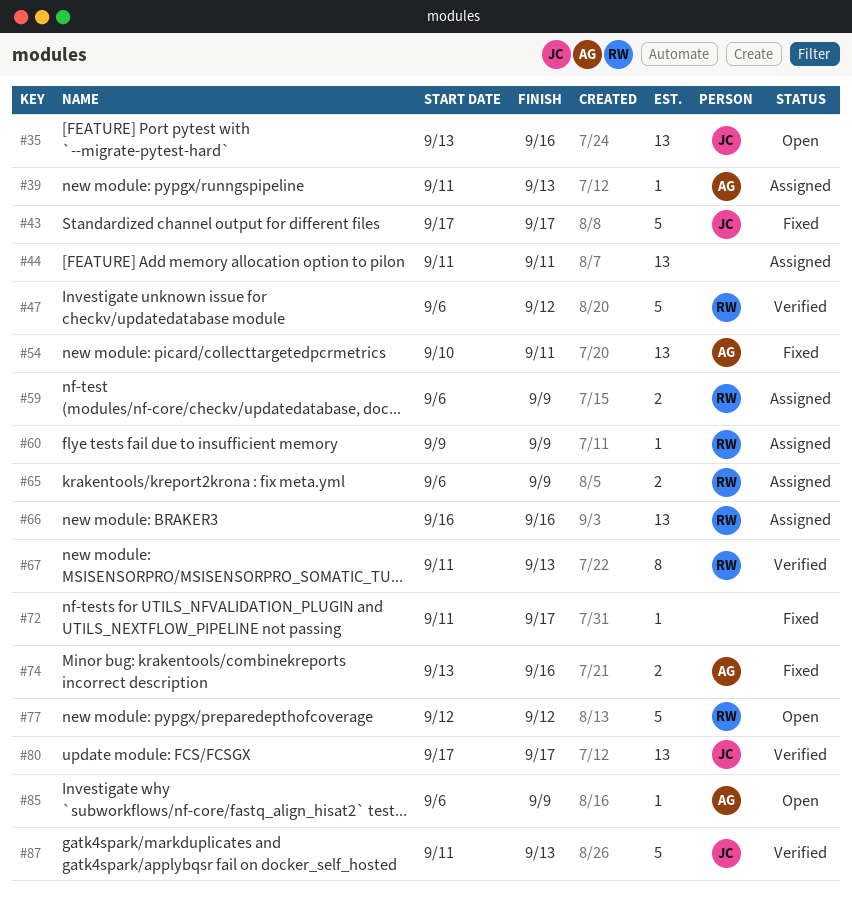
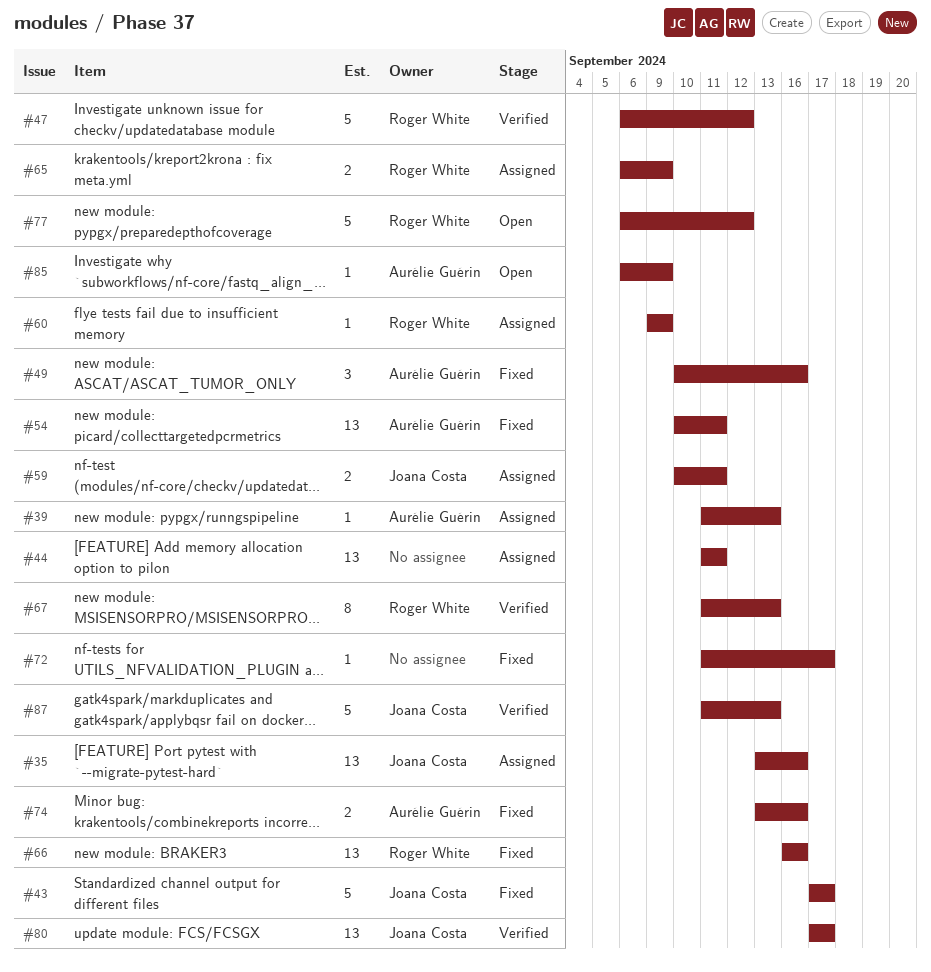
#35, status: Open -> Assigned
#49: none -> present
#59, owner: Roger White -> Joana Costa
#59, start: Sep 6 -> Sep 10
#59, due: Sep 9 -> Sep 11
#66, status: Assigned -> Fixed
#77, start: Sep 12 -> Sep 6

